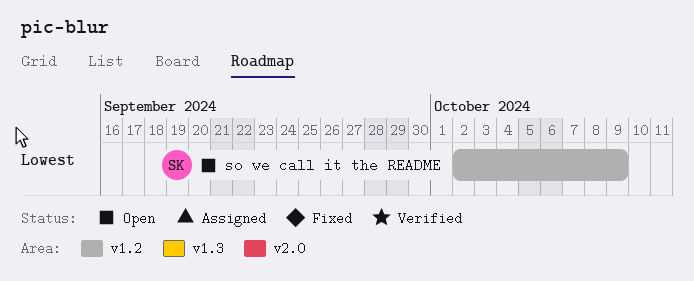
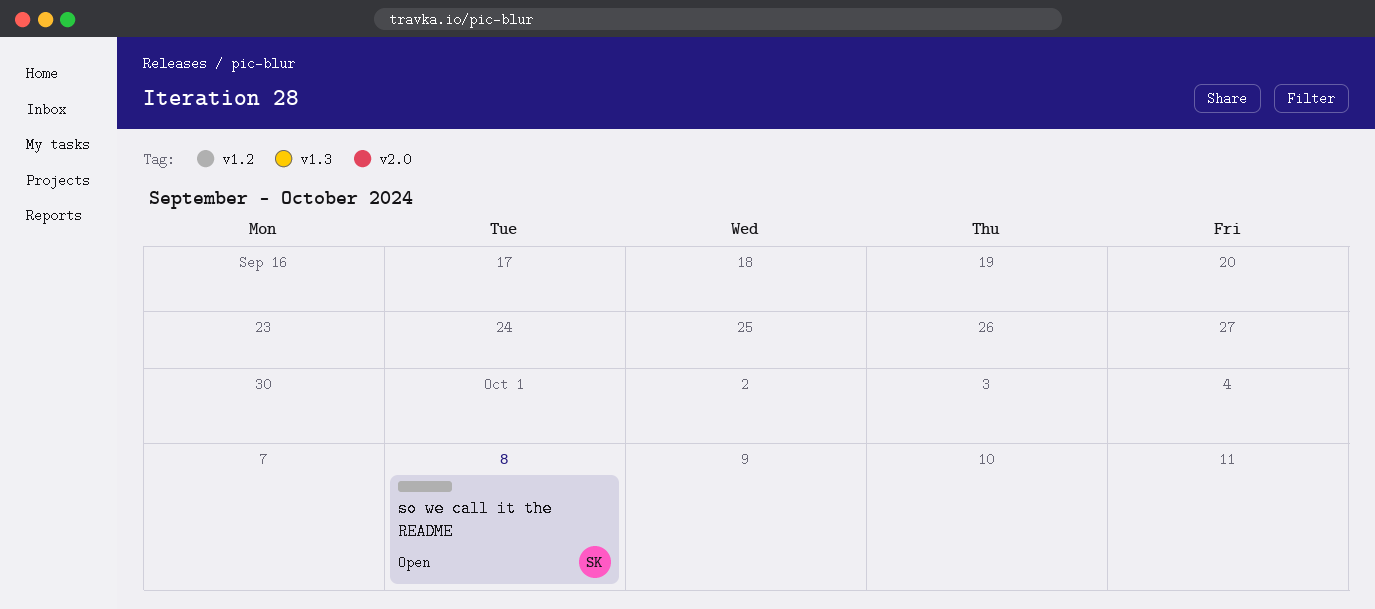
so we call it the README, due: Oct 9 -> Oct 8

